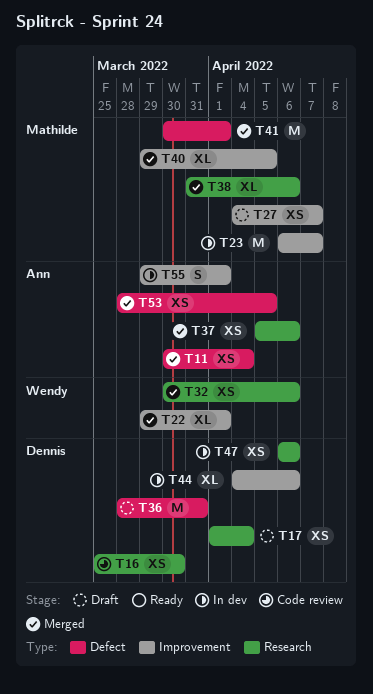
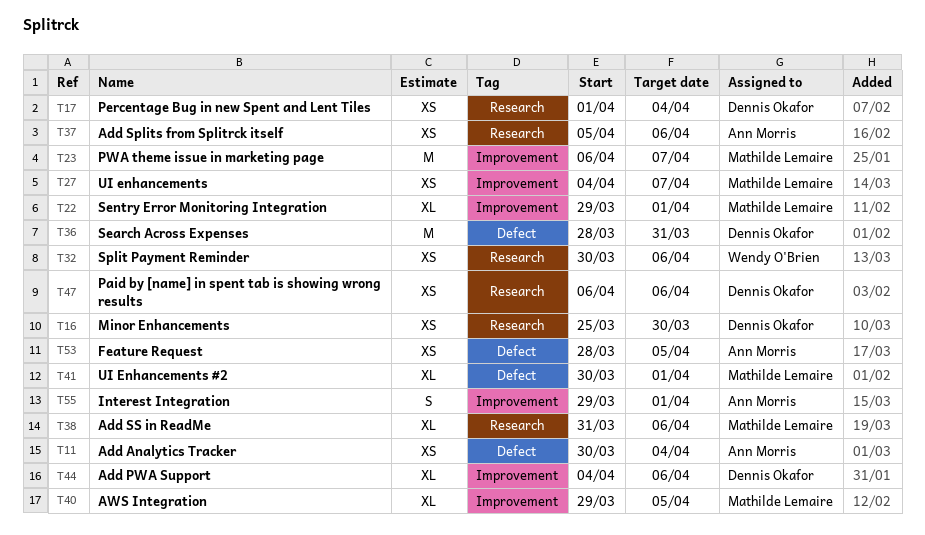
T22, owner: Wendy O'Brien -> Mathilde Lemaire
T41, estimate: M -> XL

